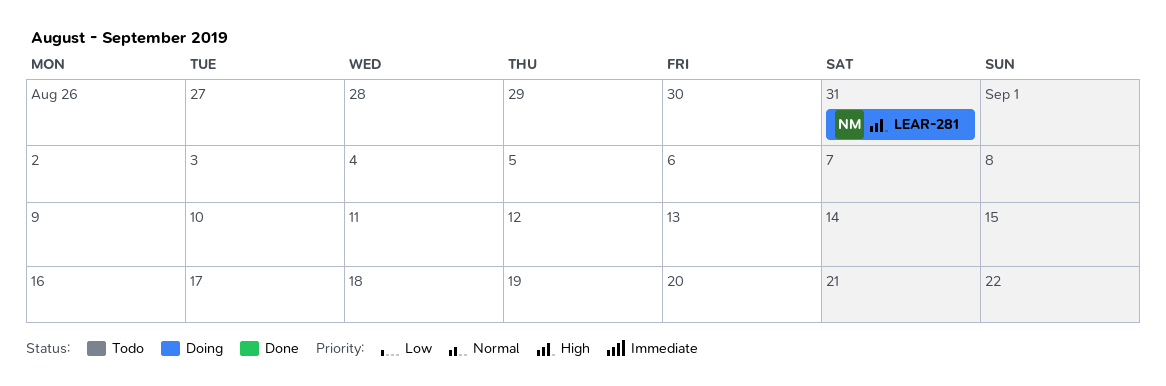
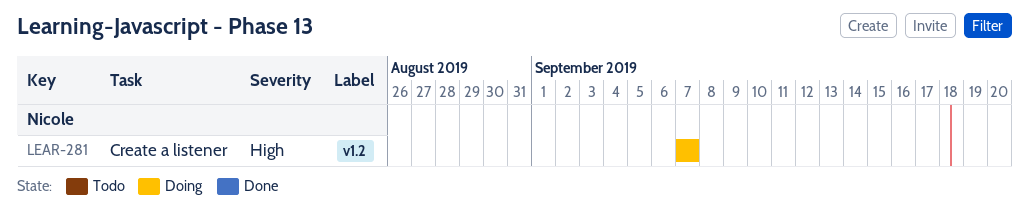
LEAR-281, start: Aug 31 -> Sep 7
LEAR-281, due: Aug 31 -> Sep 7

